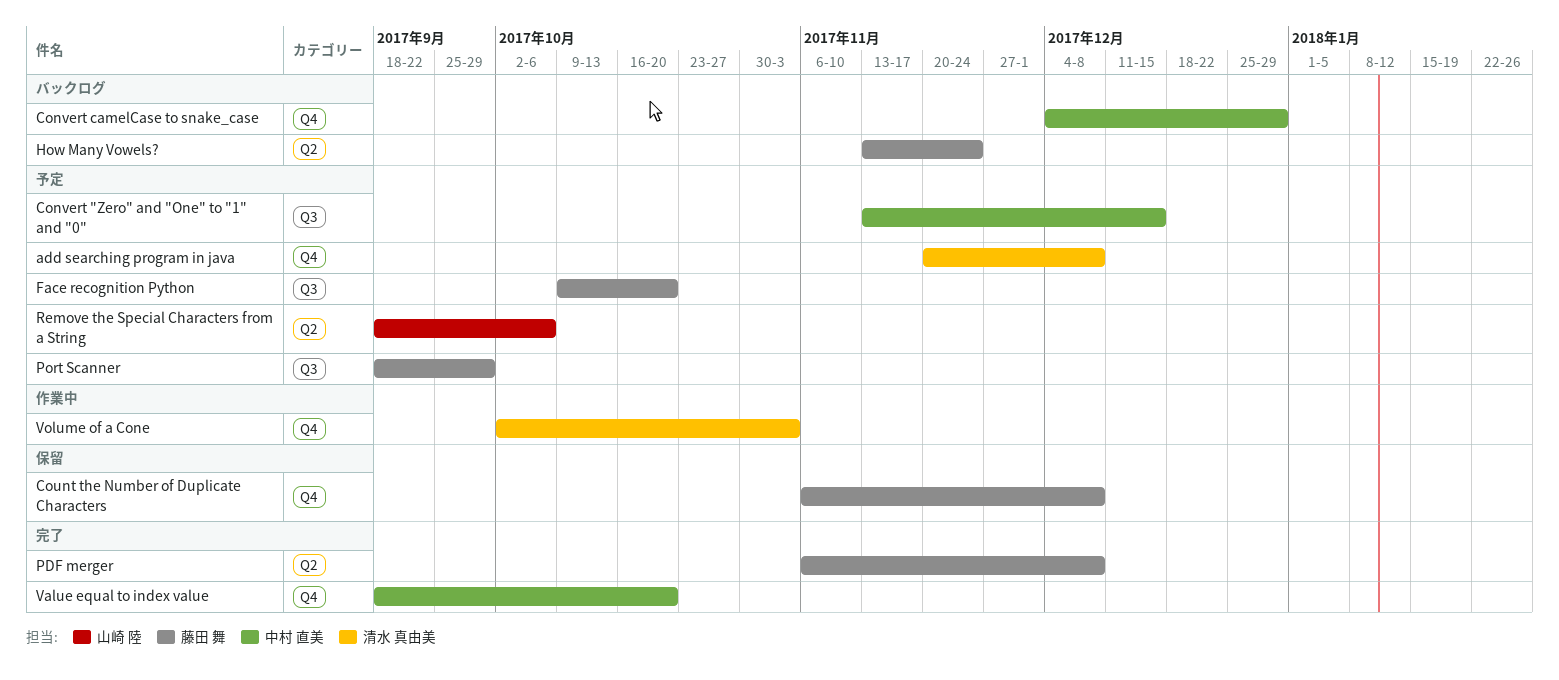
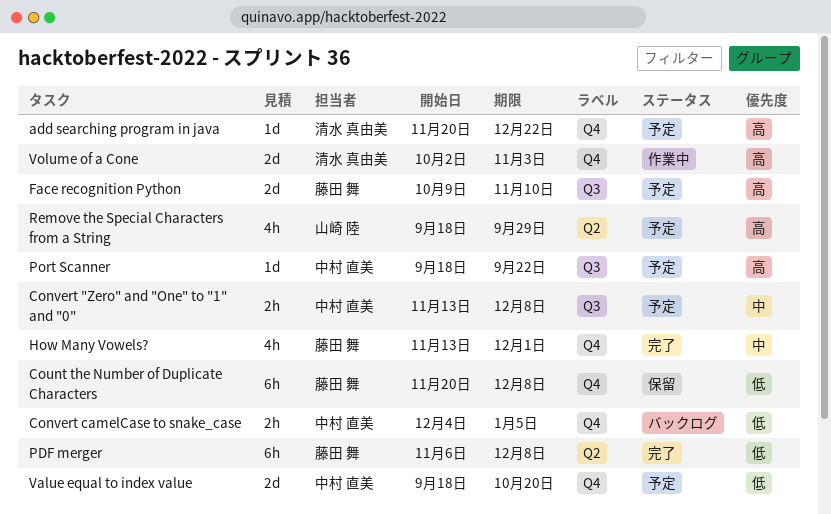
add searching program in java, due: Dec 8 -> Dec 22
Convert "Zero" and "One" to "1" and "0", due: Dec 15 -> Dec 8
Convert camelCase to snake_case, due: Dec 29 -> Jan 5
Count the Number of Duplicate Characters, start: Nov 6 -> Nov 20
Face recognition Python, due: Oct 20 -> Nov 10
How Many Vowels?, status: バックログ -> 完了
How Many Vowels?, label: Q2 -> Q4
How Many Vowels?, due: Nov 24 -> Dec 1
Port Scanner, owner: 藤田 舞 -> 中村 直美
Port Scanner, due: Sep 29 -> Sep 22
Remove the Special Characters from a String, due: Oct 6 -> Sep 29
Value equal to index value, status: 完了 -> 予定

